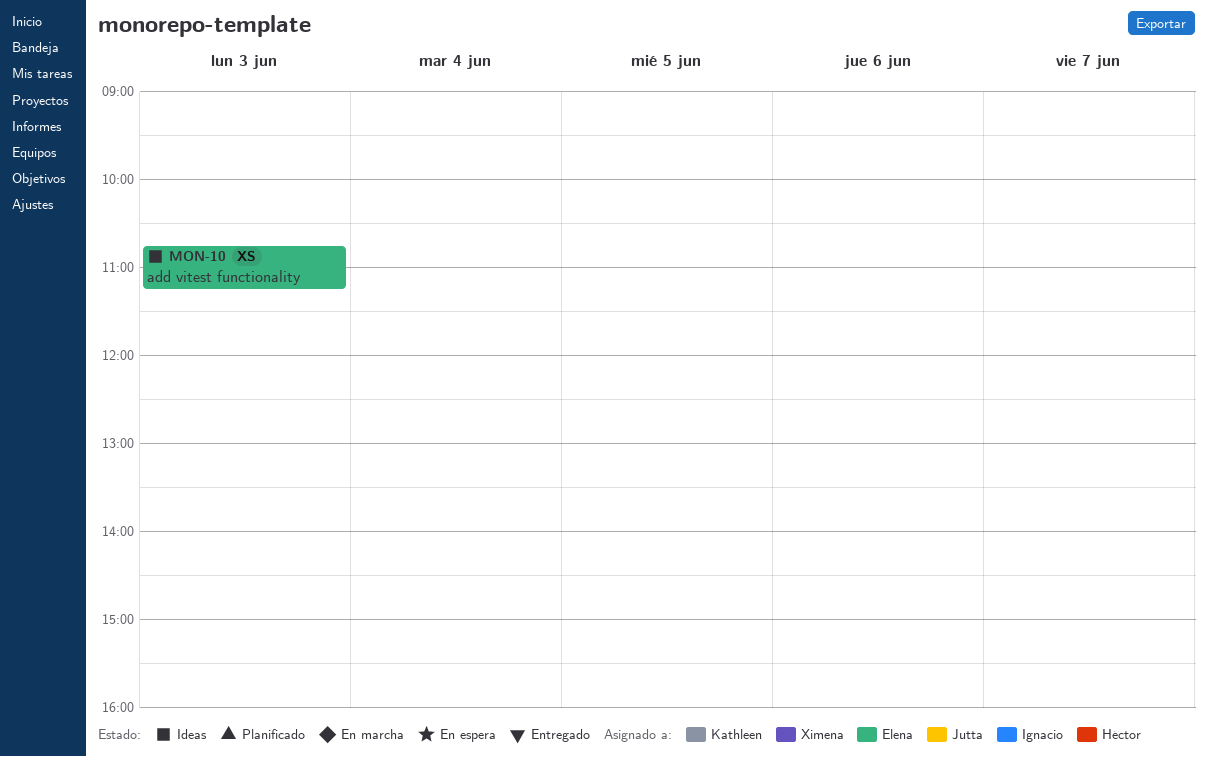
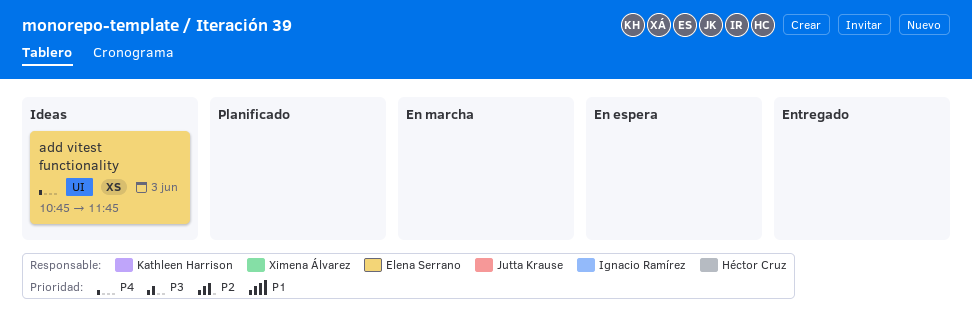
add vitest functionality, ends: 11:15 -> 11:45

